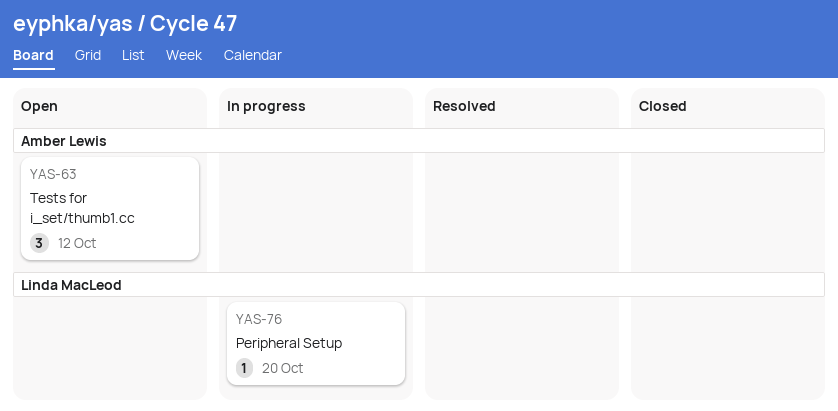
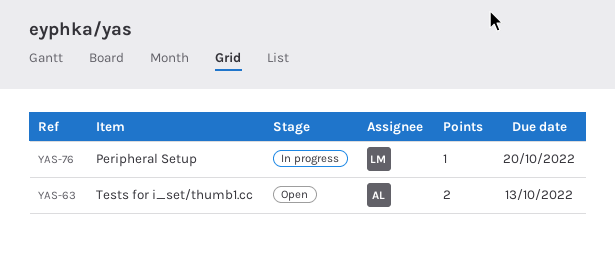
YAS-63, estimate: 3 -> 2
YAS-63, due: Oct 12 -> Oct 13

